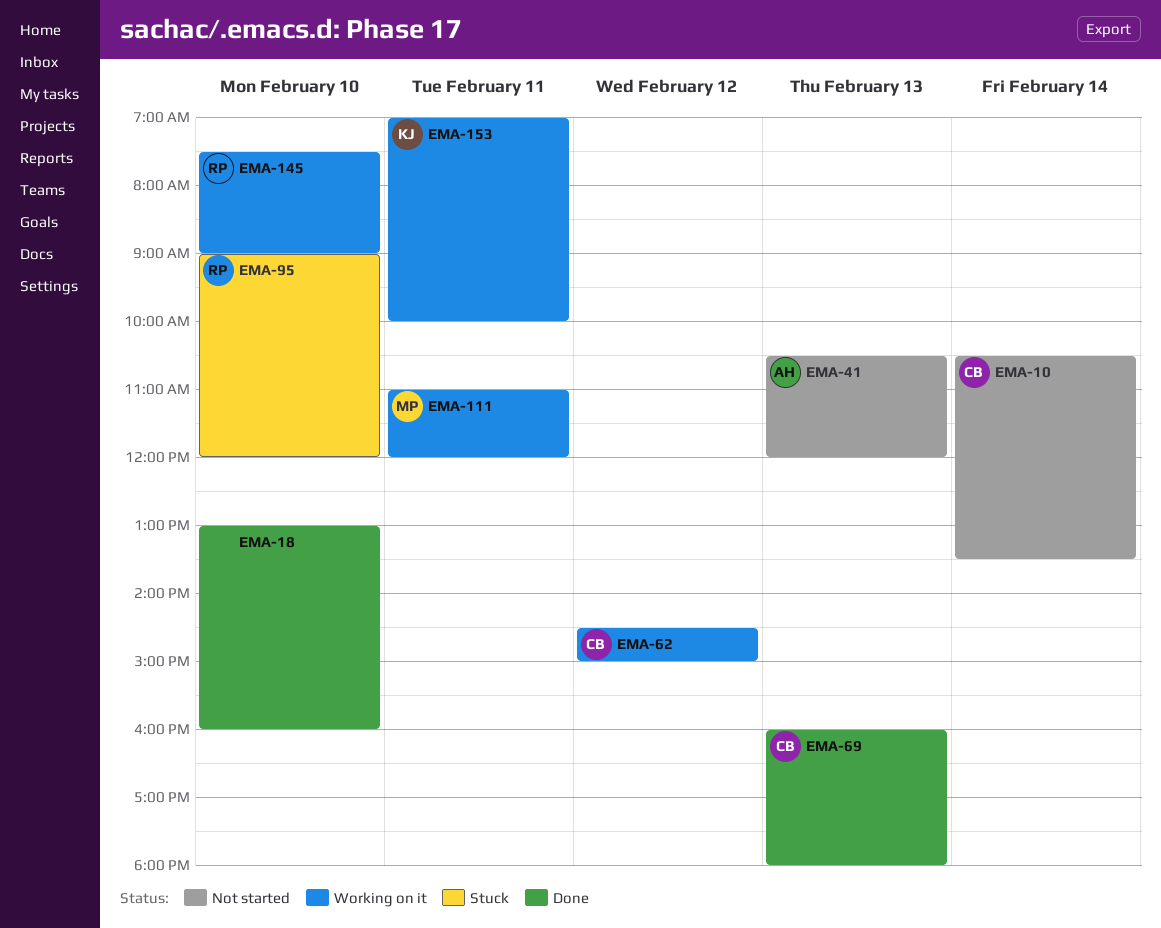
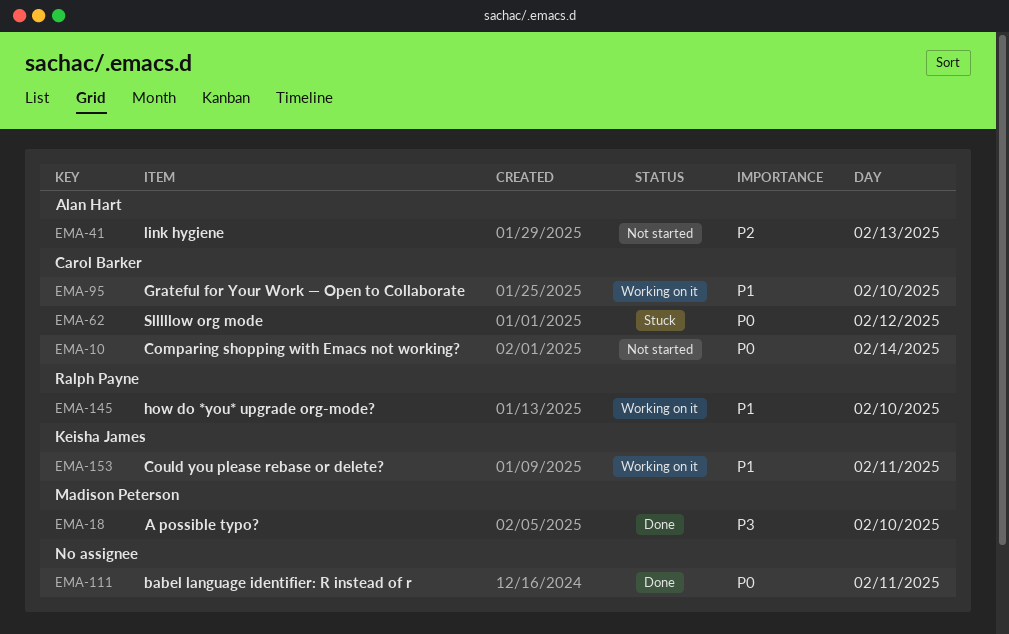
EMA-18, owner: none -> Madison Peterson
EMA-62, status: Working on it -> Stuck
EMA-69: present -> none
EMA-95, status: Stuck -> Working on it
EMA-95, owner: Ralph Payne -> Carol Barker
EMA-111, status: Working on it -> Done
EMA-111, owner: Madison Peterson -> none

